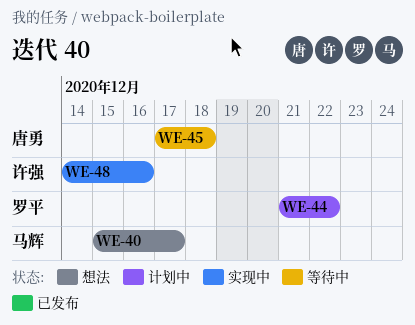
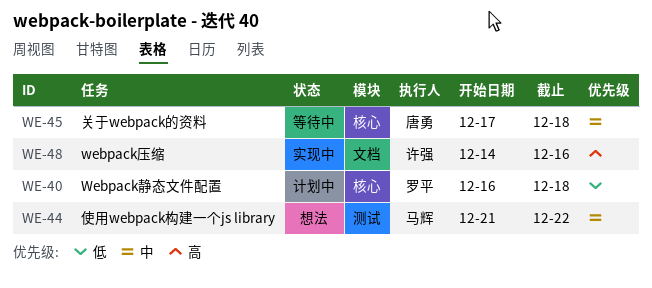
WE-40, status: 想法 -> 计划中
WE-40, owner: 马辉 -> 罗平
WE-40, start: Dec 15 -> Dec 16
WE-40, due: Dec 17 -> Dec 18
WE-44, status: 计划中 -> 想法
WE-44, owner: 罗平 -> 马辉

